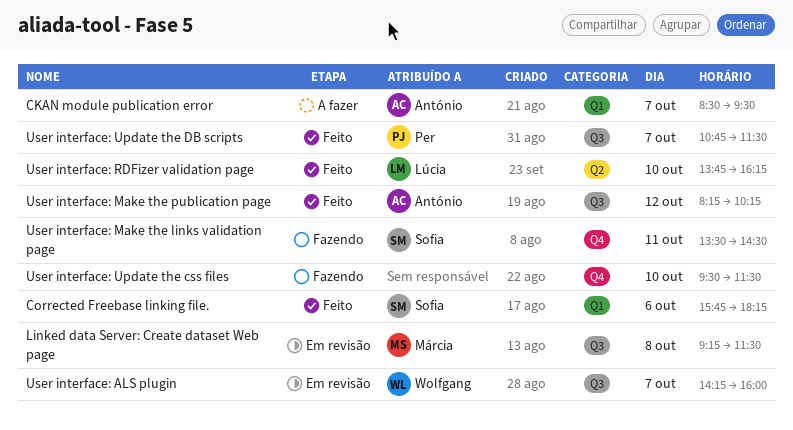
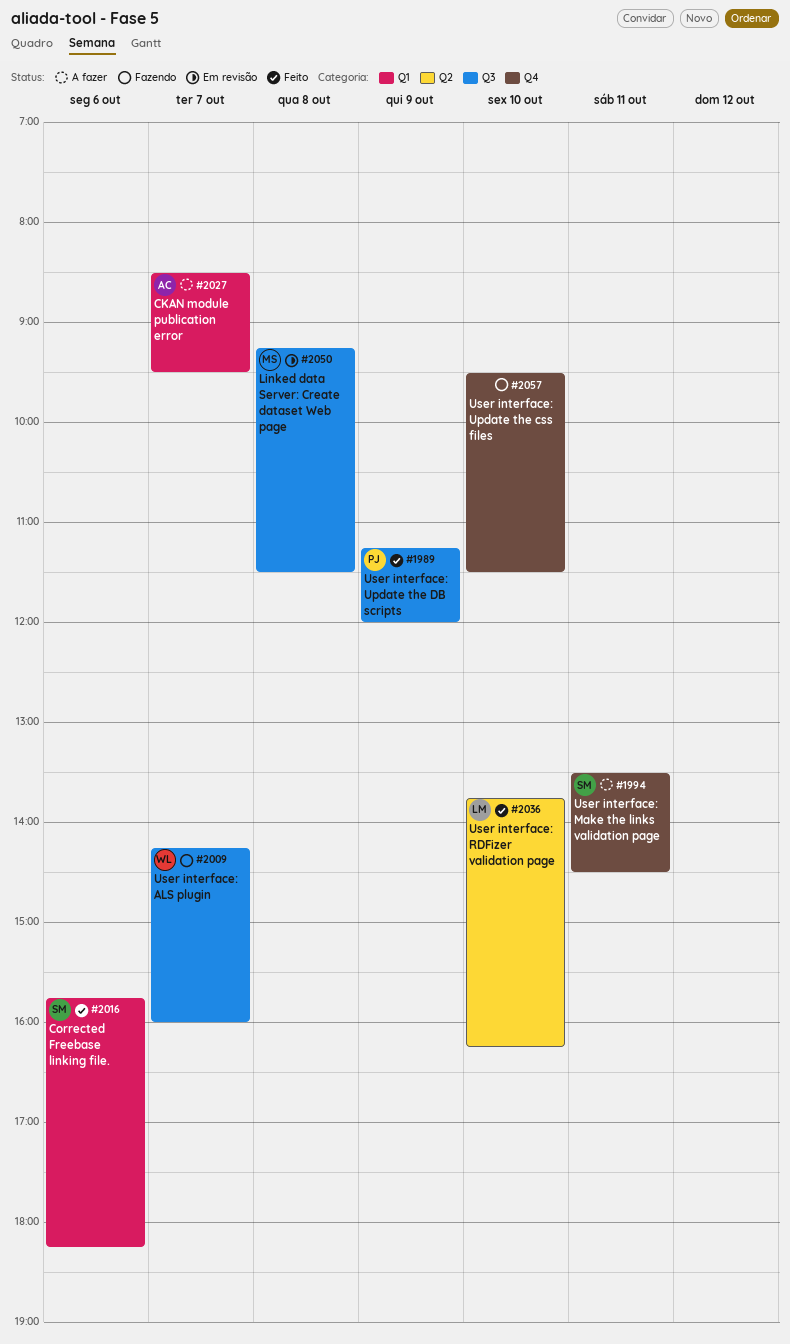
User interface: ALS plugin, status: Em revisão -> Fazendo
User interface: Make the links validation page, status: Fazendo -> A fazer
User interface: Make the publication page: present -> none
User interface: Update the DB scripts, day: Oct 7 -> Oct 9
User interface: Update the DB scripts, begins: 10:45 -> 11:15
User interface: Update the DB scripts, ends: 11:30 -> 12:00

